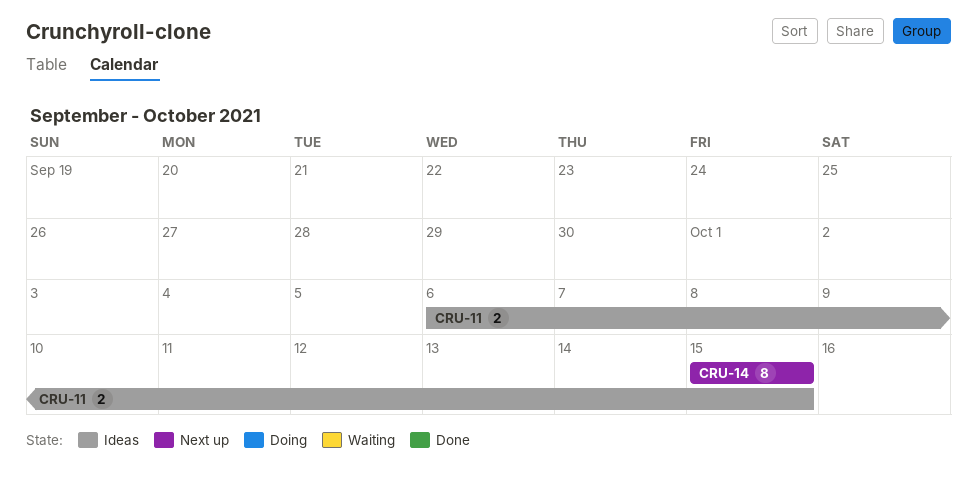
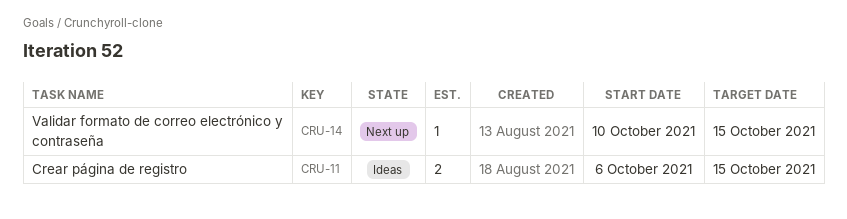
CRU-14, estimate: 8 -> 1
CRU-14, start: Oct 15 -> Oct 10

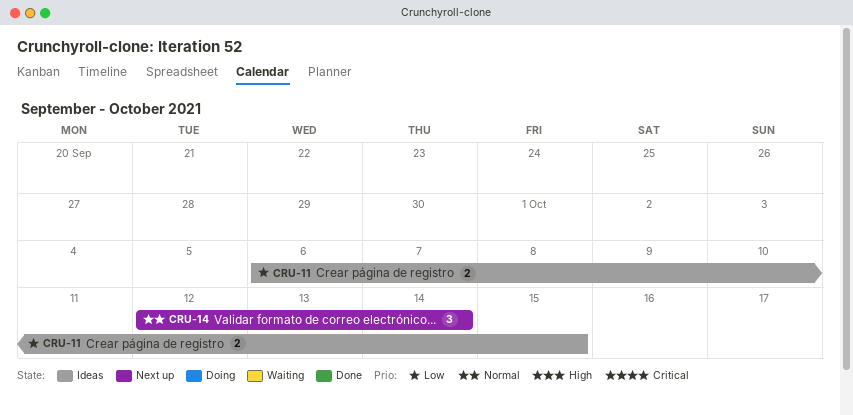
CRU-14, estimate: 1 -> 3
CRU-14, start: Oct 10 -> Oct 12
CRU-14, due: Oct 15 -> Oct 14

